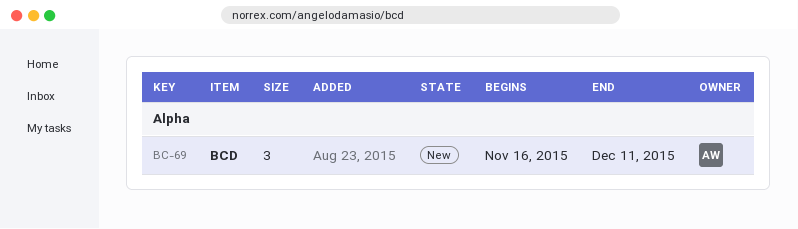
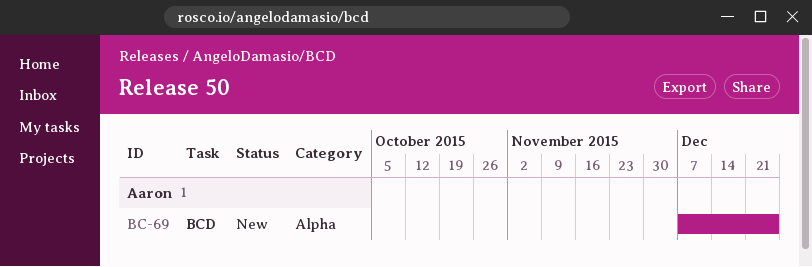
BC-69, start: Nov 16 -> Dec 7
BC-69, due: Dec 11 -> Dec 25

